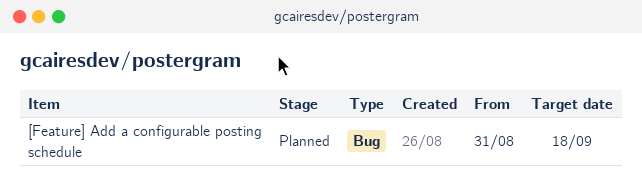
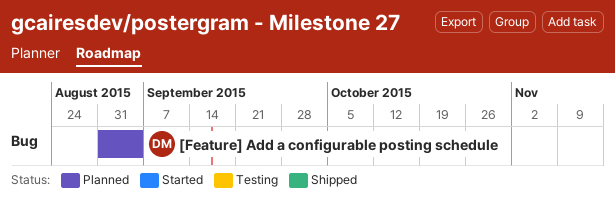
[Feature] Add a configurable posting schedule, due: Sep 18 -> Sep 4

